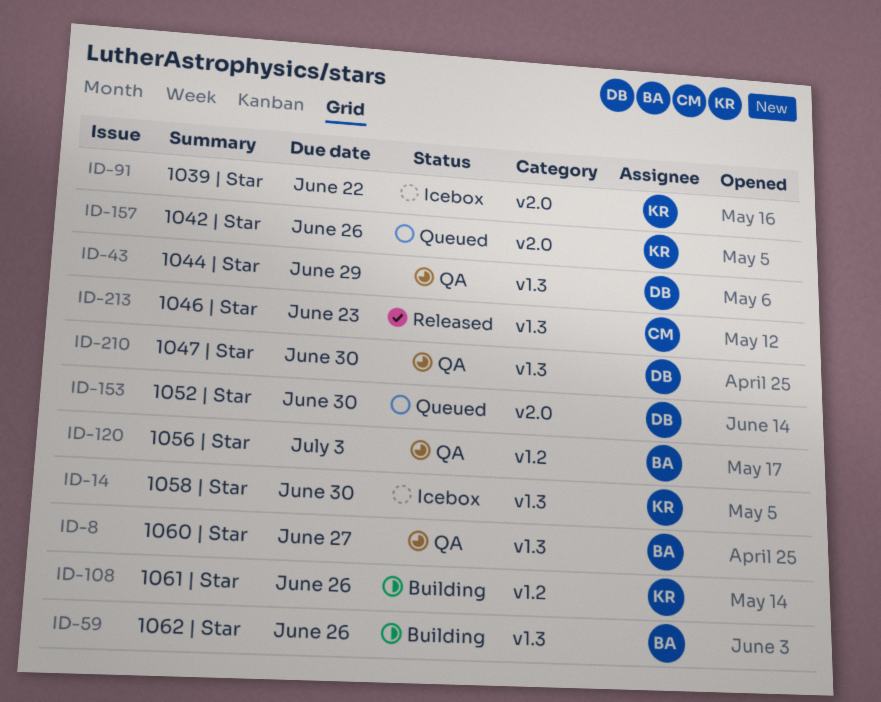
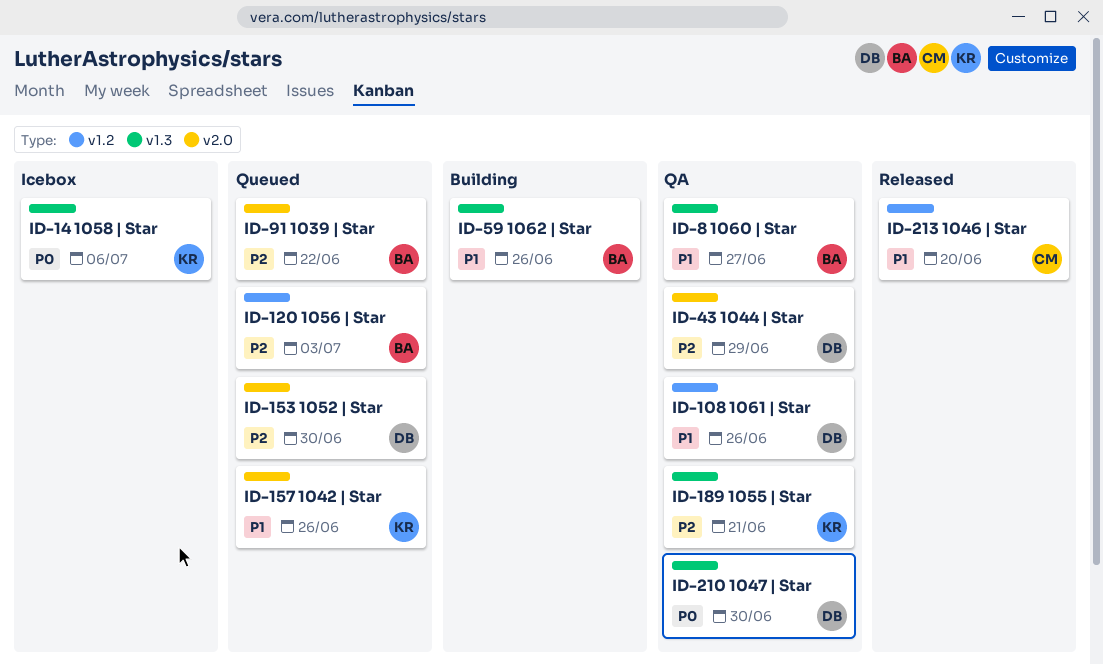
ID-14, due: Jun 30 -> Jul 6
ID-43, label: v1.3 -> v2.0
ID-91, status: Icebox -> Queued
ID-91, owner: KR -> BA
ID-108, status: Building -> QA
ID-108, owner: KR -> DB
ID-120, status: QA -> Queued
ID-189: none -> present
ID-213, label: v1.3 -> v1.2
ID-213, due: Jun 23 -> Jun 20

